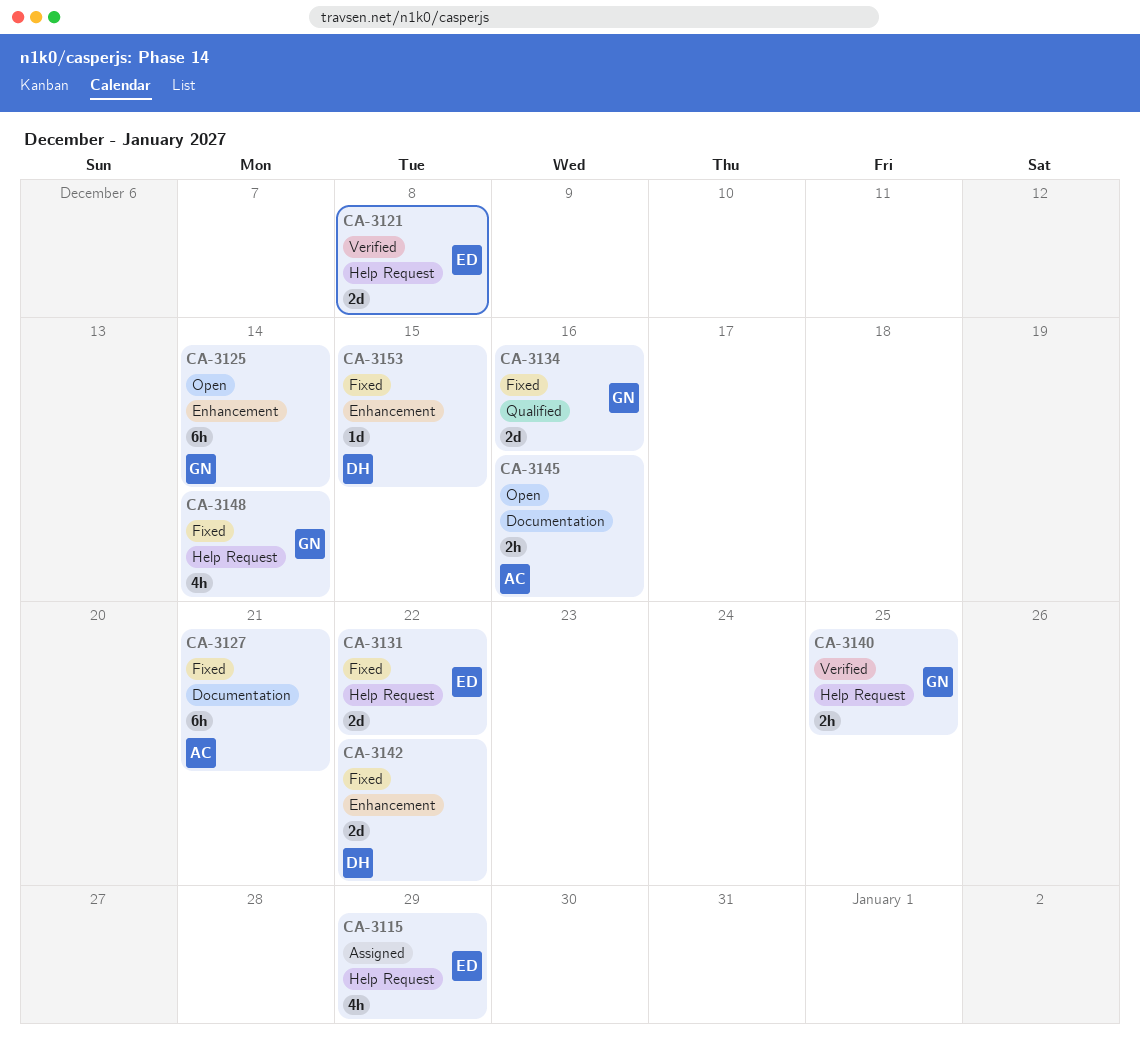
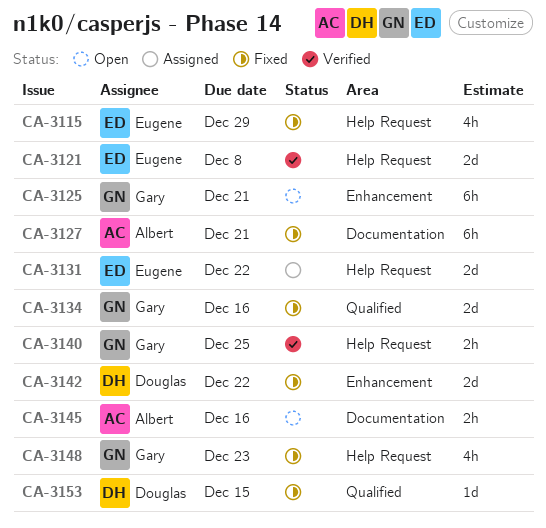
CA-3115, status: Assigned -> Fixed
CA-3125, due: Dec 14 -> Dec 21
CA-3131, status: Fixed -> Assigned
CA-3148, due: Dec 14 -> Dec 23
CA-3153, label: Enhancement -> Qualified

